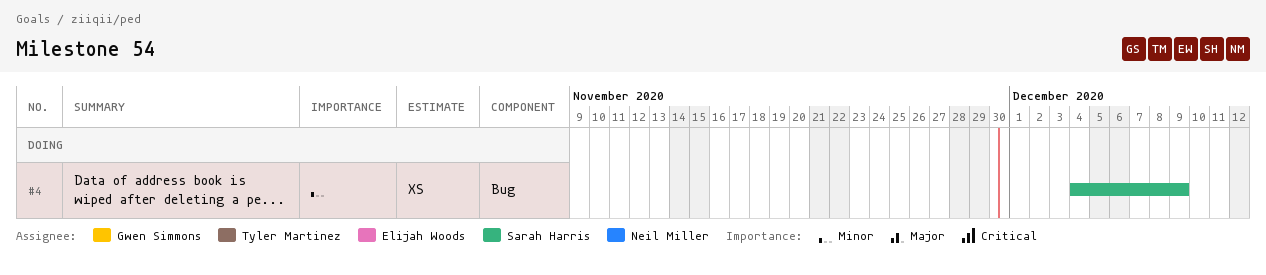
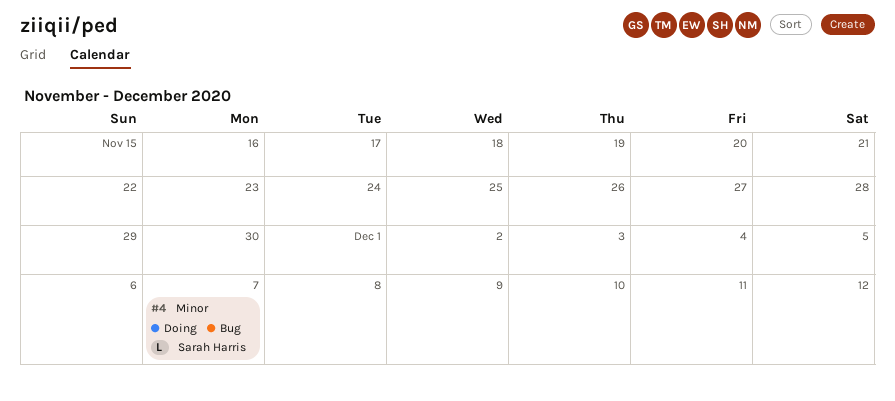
#4, estimate: XS -> L
#4, due: Dec 9 -> Dec 7

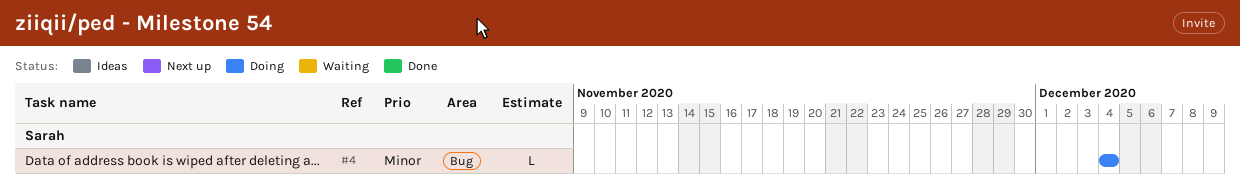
#4, due: Dec 7 -> Dec 4

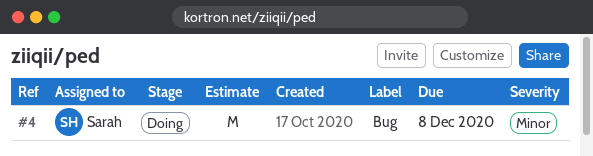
#4, estimate: L -> M
#4, due: Dec 4 -> Dec 8

